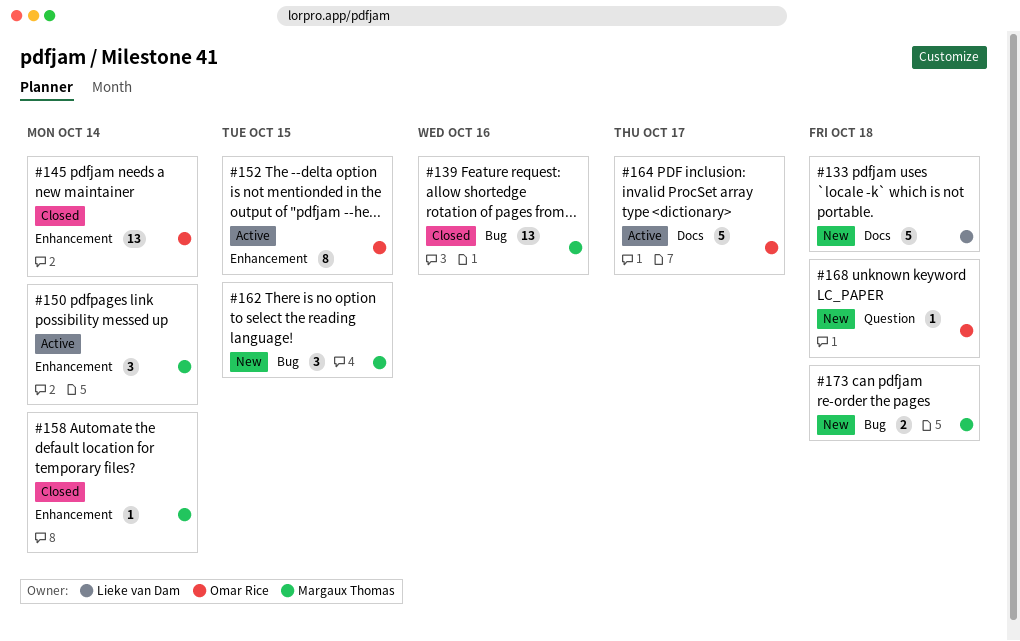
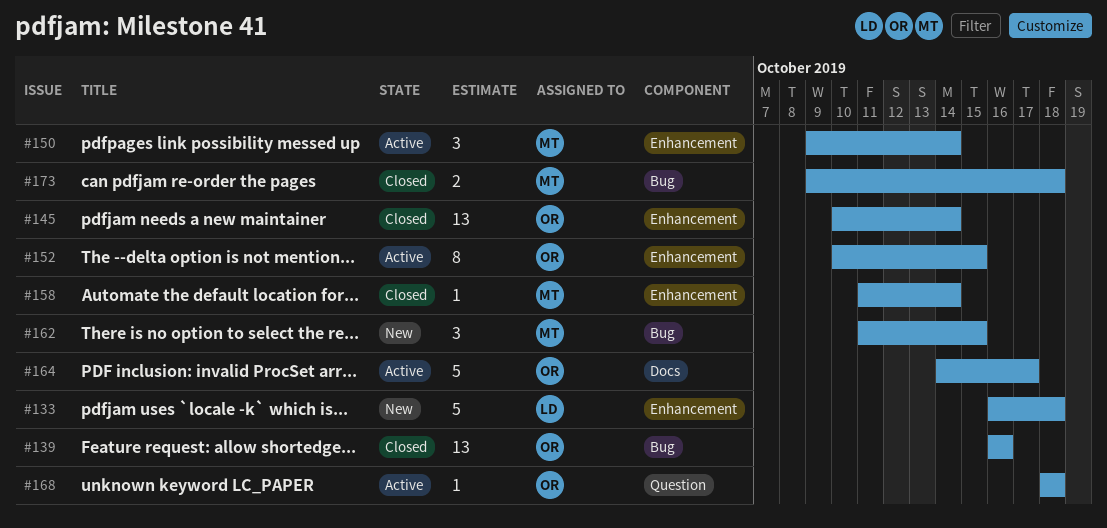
#133, label: Docs -> Enhancement
#139, owner: Margaux Thomas -> Omar Rice
#168, status: New -> Active
#173, status: New -> Closed

